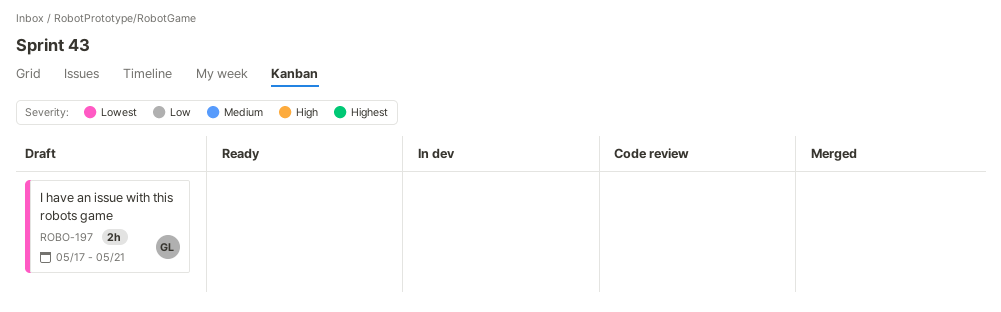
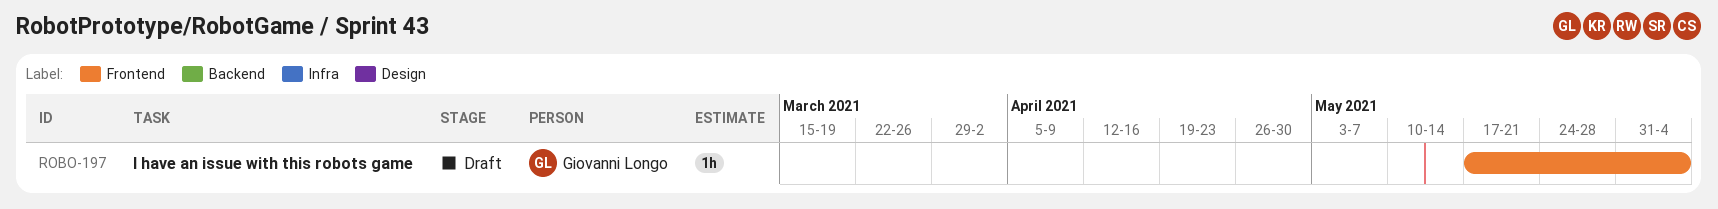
ROBO-197, estimate: 2h -> 1h
ROBO-197, due: May 21 -> Jun 4

